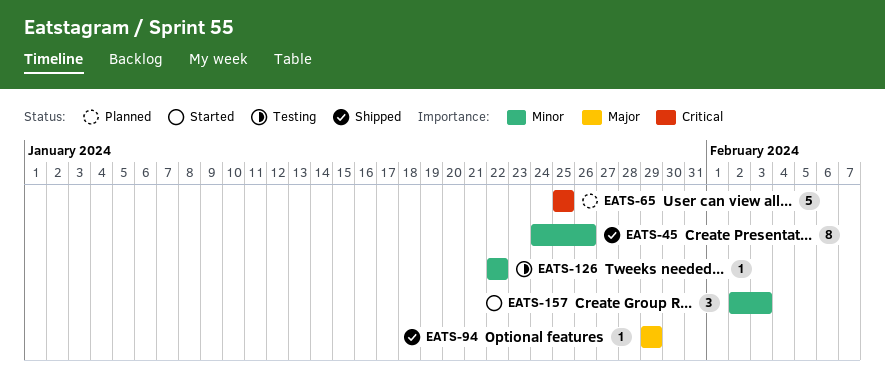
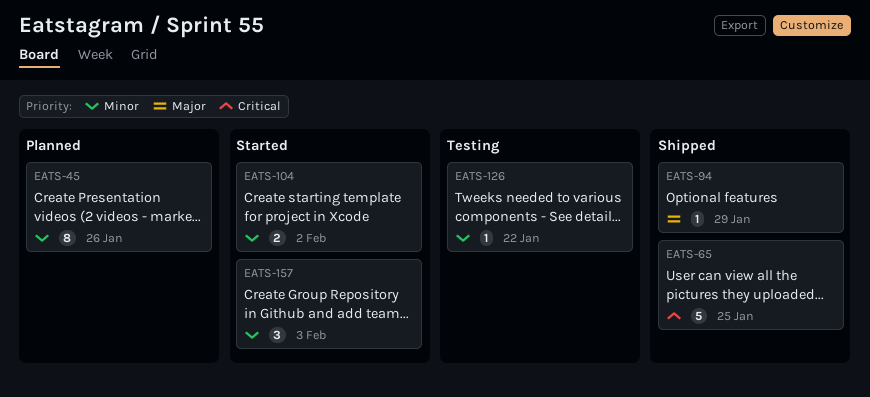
EATS-45, status: Shipped -> Planned
EATS-65, status: Planned -> Shipped
EATS-104: none -> present

